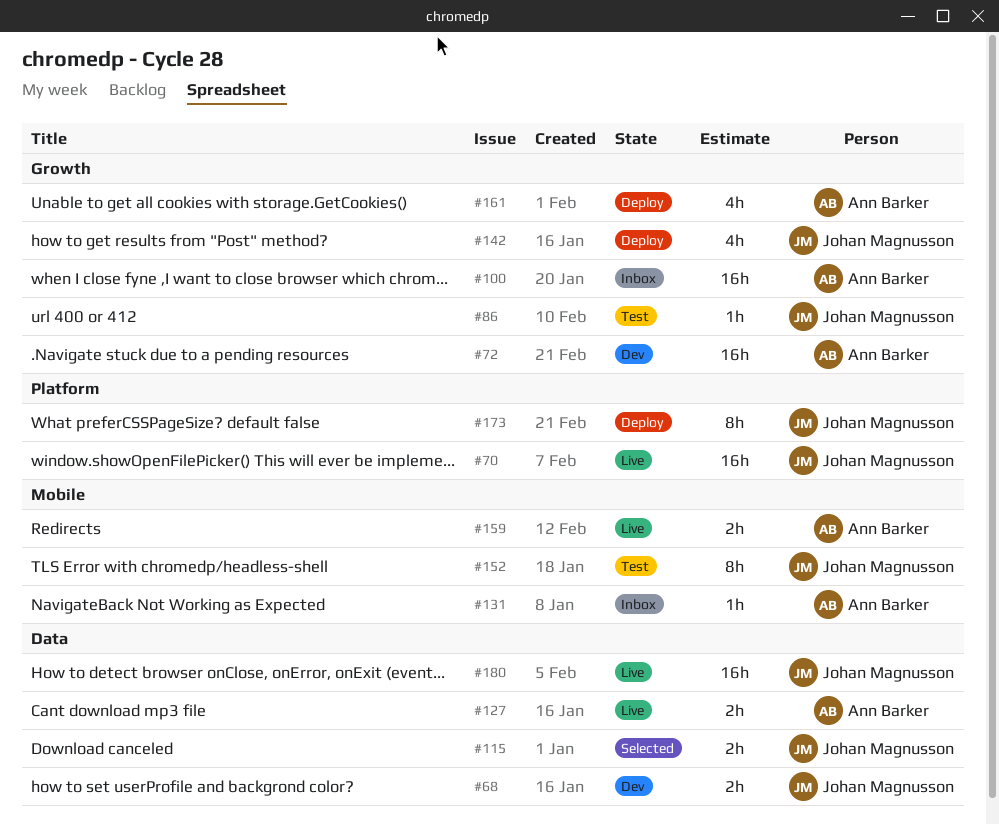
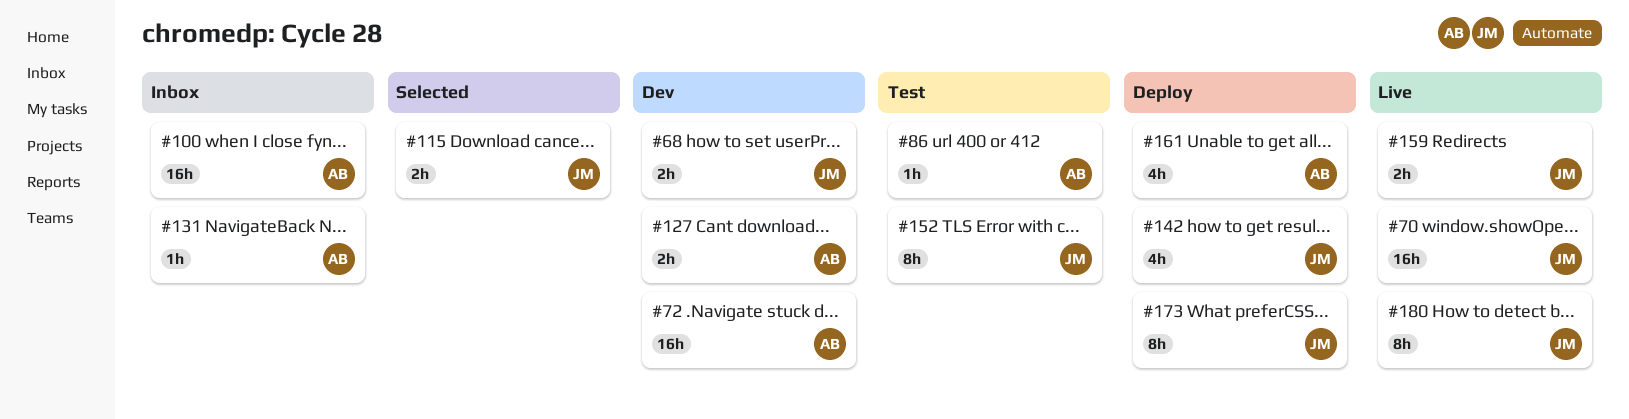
#86, owner: Johan Magnusson -> Ann Barker
#127, status: Live -> Dev
#159, owner: Ann Barker -> Johan Magnusson
#180, estimate: 16h -> 8h

